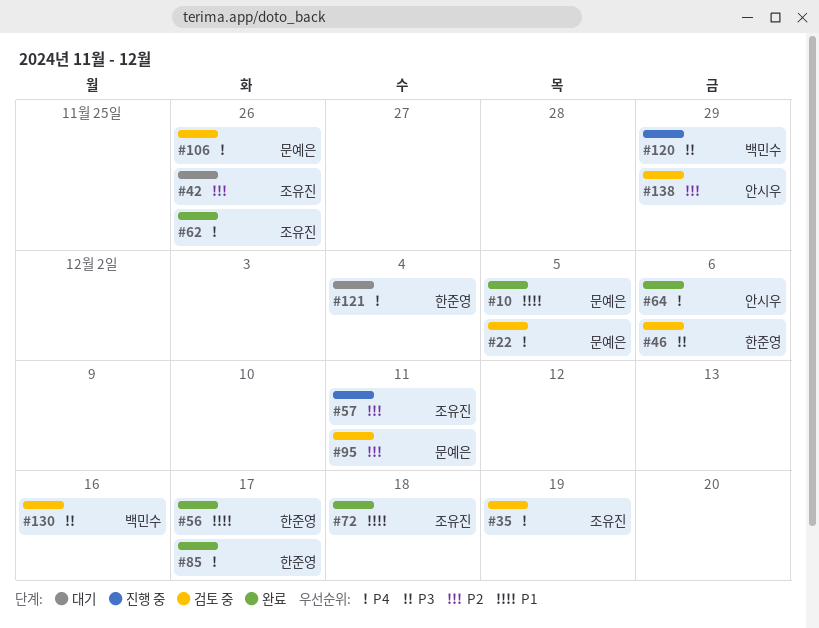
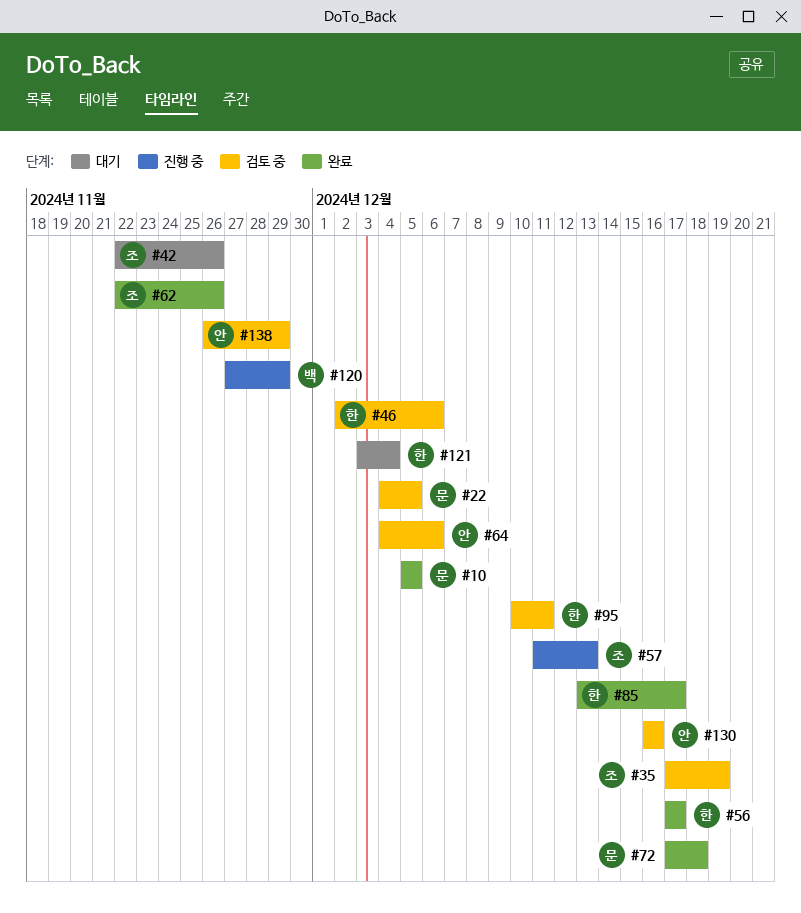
#57, due: Dec 11 -> Dec 13
#64, status: 완료 -> 검토 중
#72, owner: 조유진 -> 문예은
#95, owner: 문예은 -> 한준영
#106: present -> none
#130, owner: 백민수 -> 안시우

